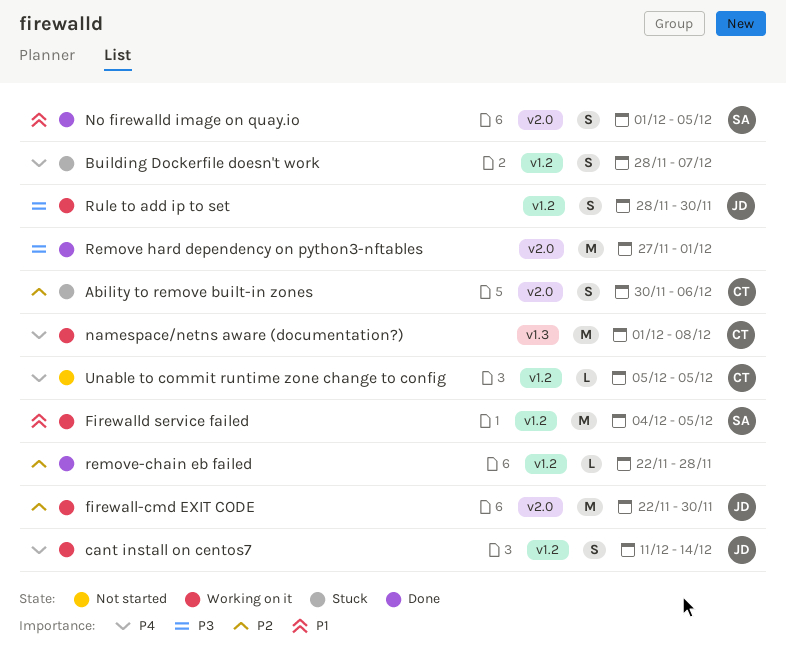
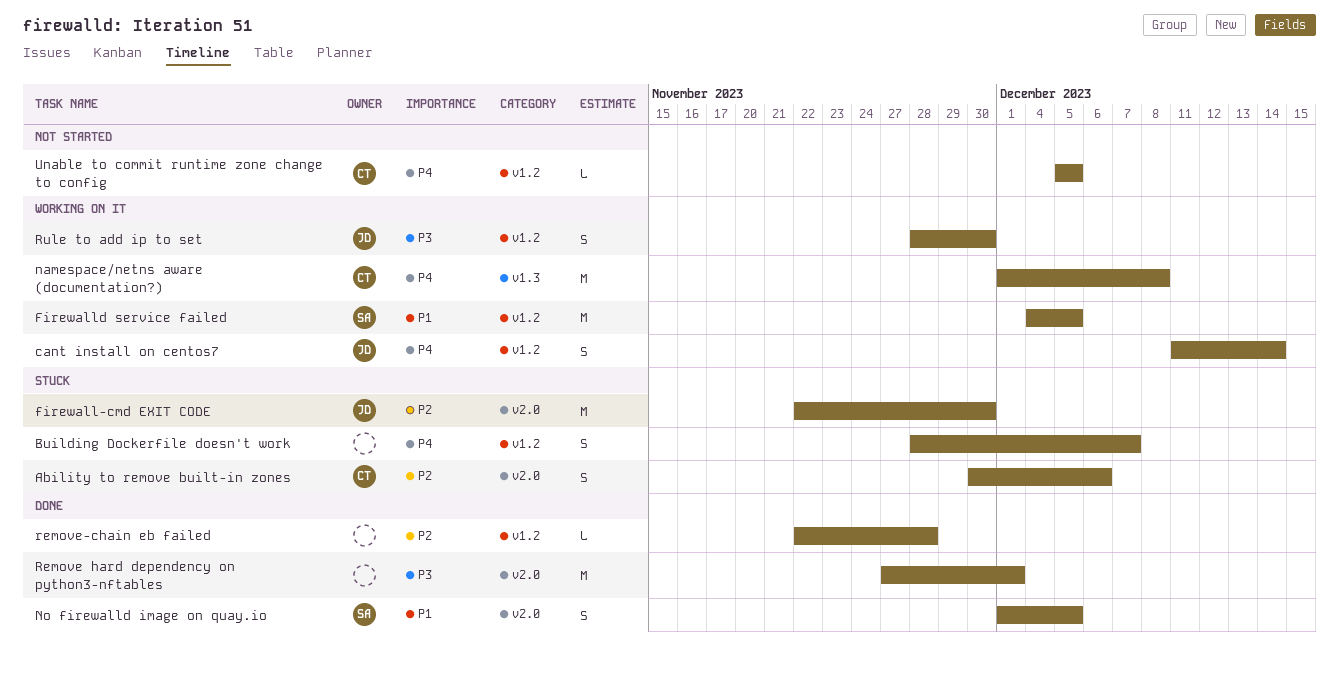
firewall-cmd EXIT CODE, status: Working on it -> Stuck

